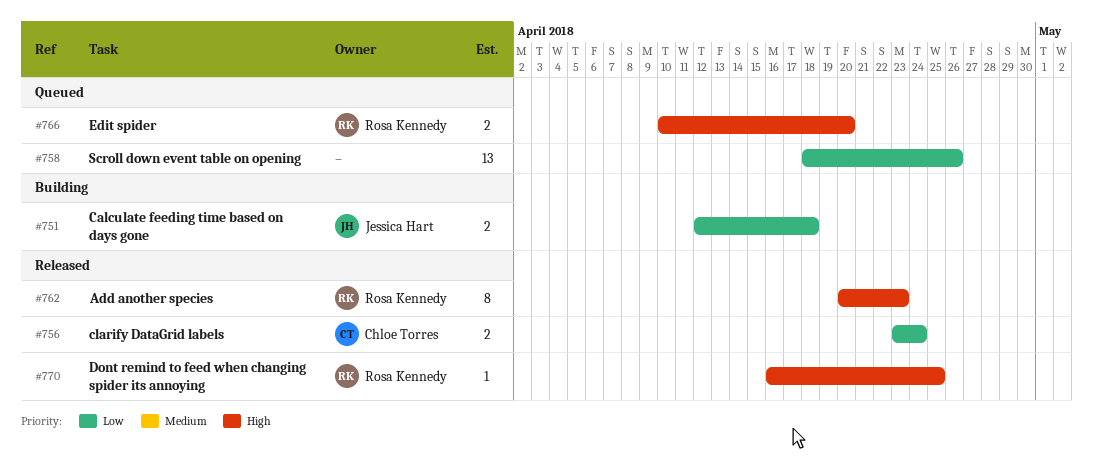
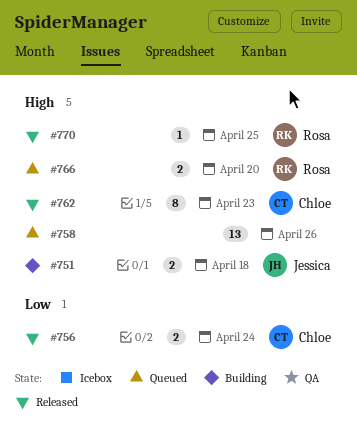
#751, priority: Low -> High
#758, priority: Low -> High
#762, owner: Rosa Kennedy -> Chloe Torres

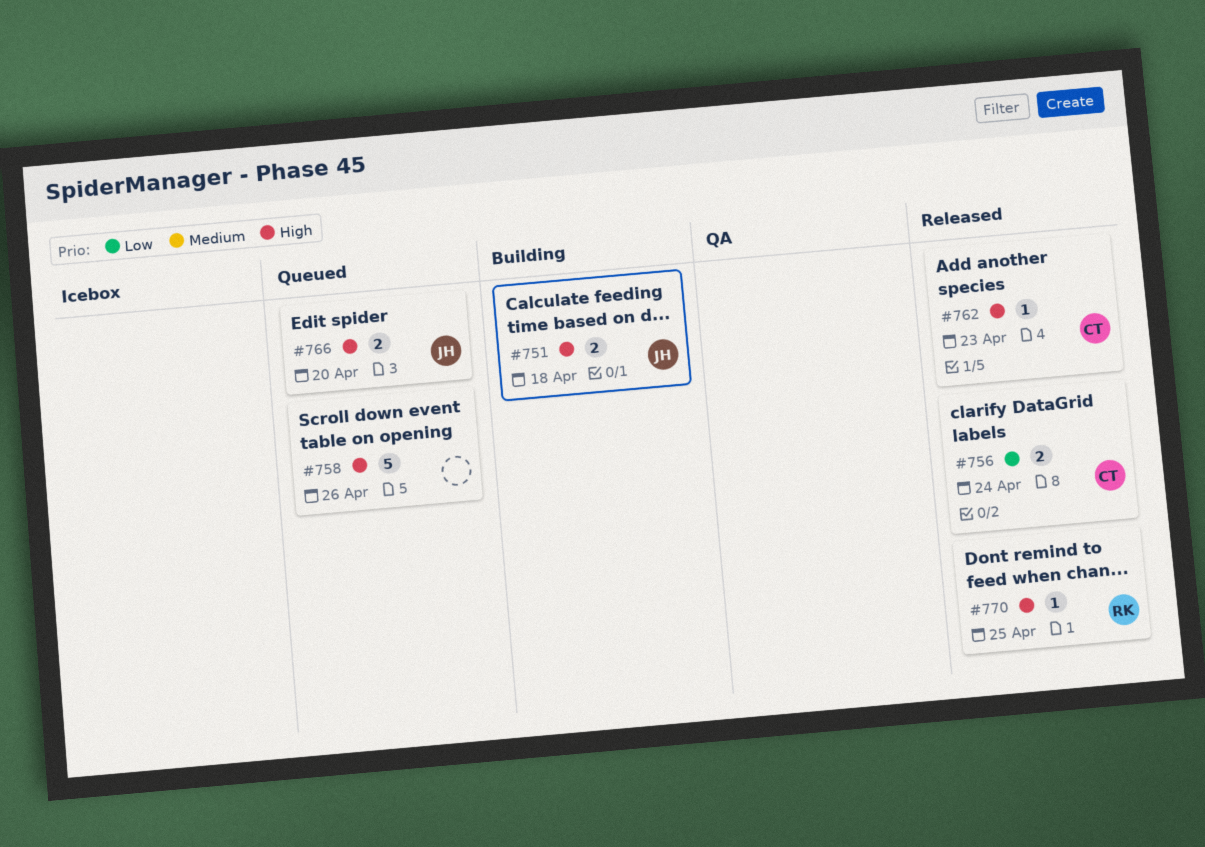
#758, estimate: 13 -> 5
#762, estimate: 8 -> 1
#766, owner: Rosa -> Jessica

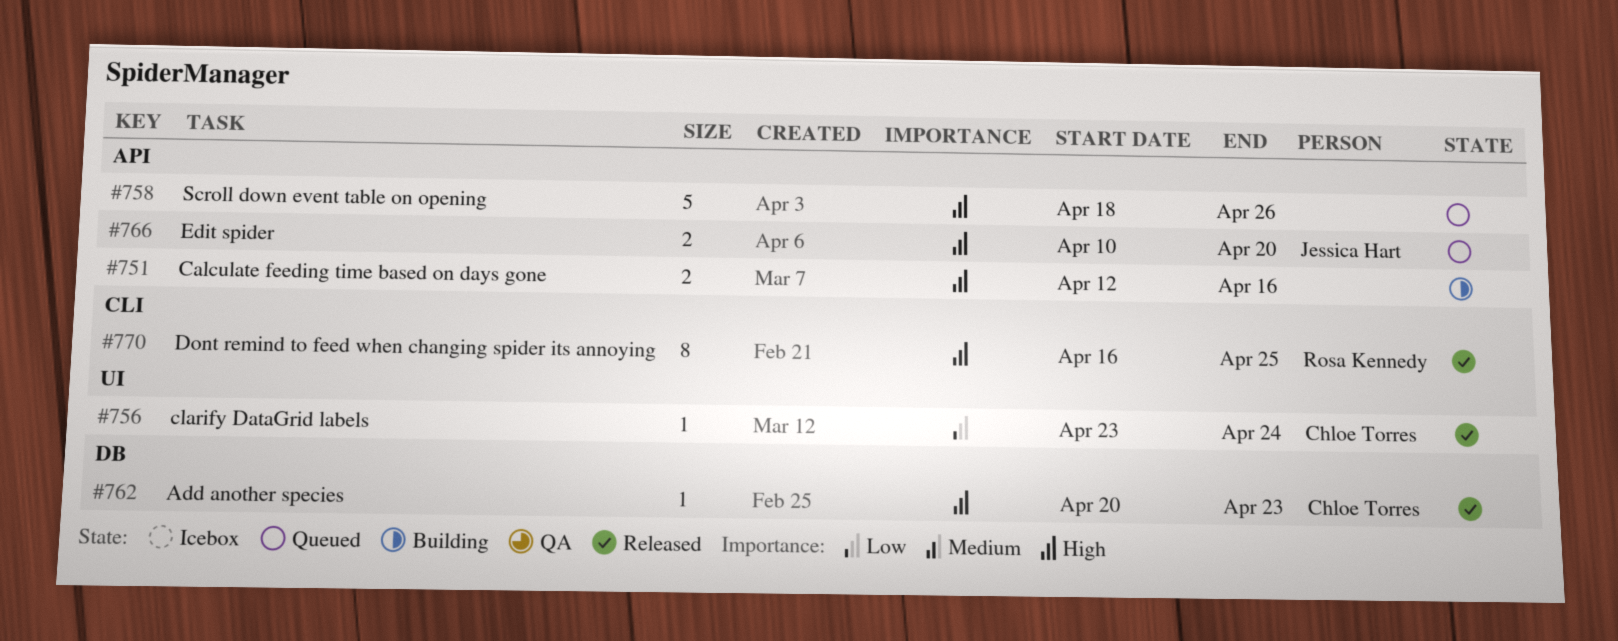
#751, owner: Jessica Hart -> none
#751, due: Apr 18 -> Apr 16
#756, estimate: 2 -> 1
#770, estimate: 1 -> 8

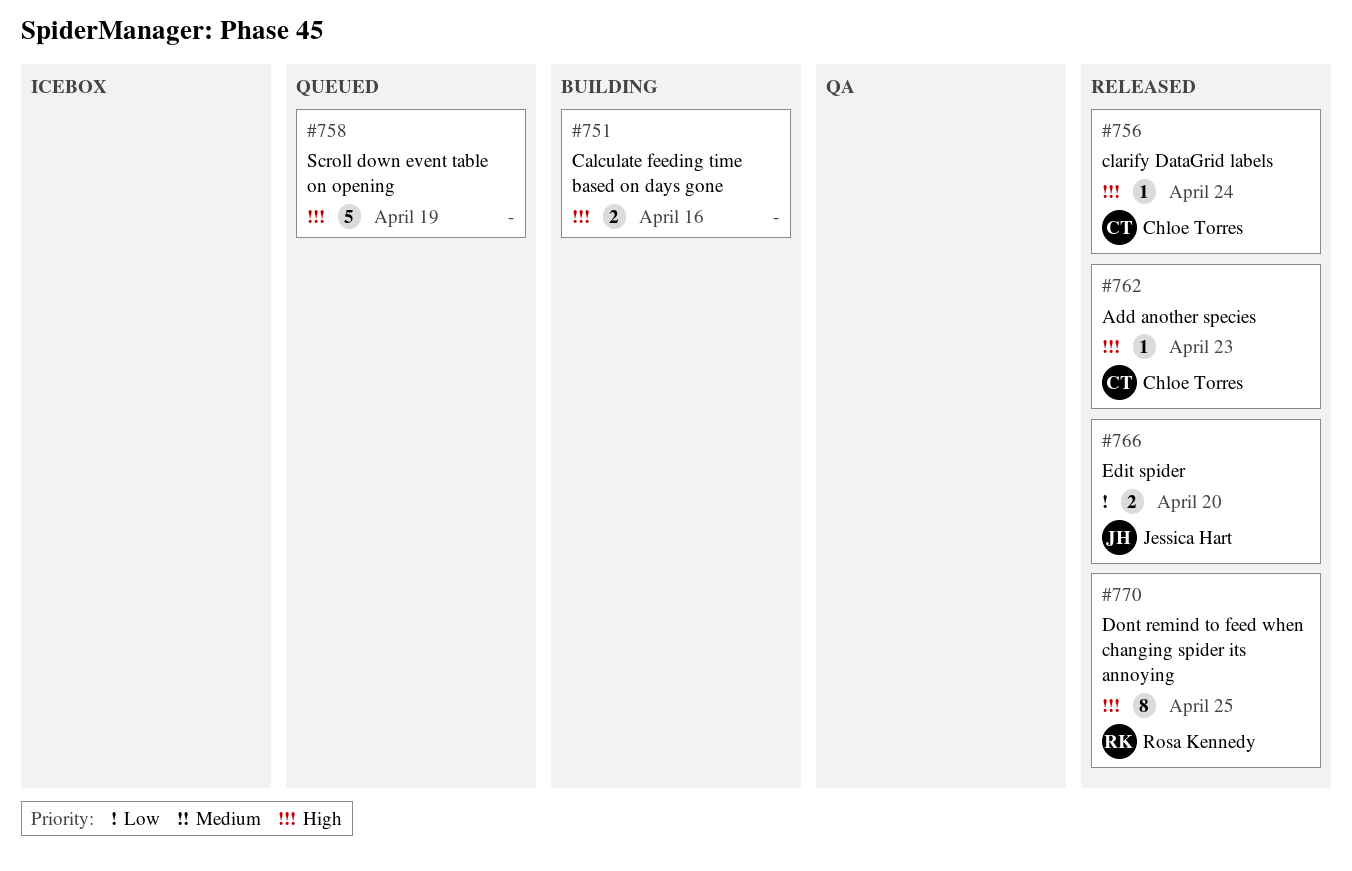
#756, priority: Low -> High
#758, due: Apr 26 -> Apr 19
#766, status: Queued -> Released
#766, priority: High -> Low

